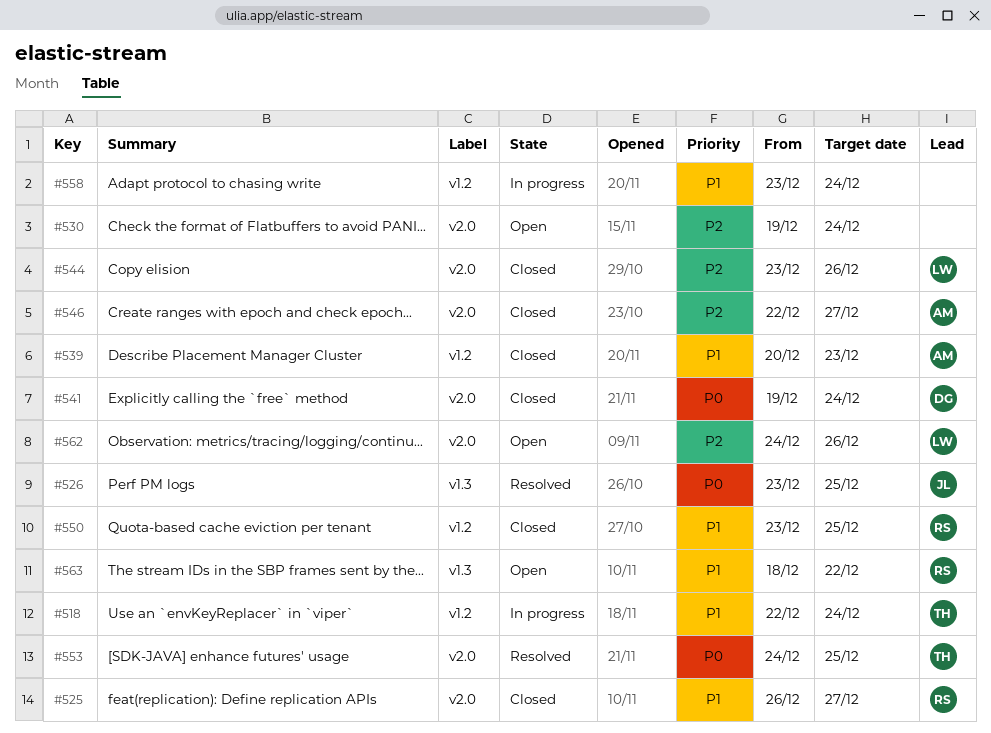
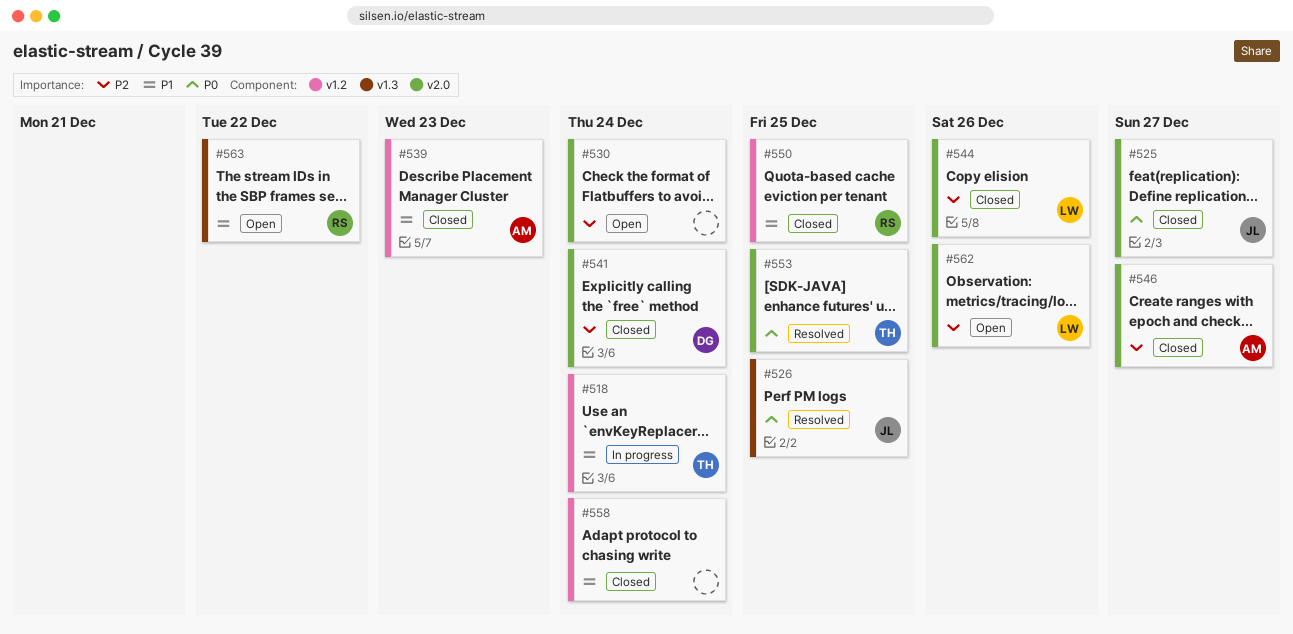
#525, owner: RS -> JL
#525, priority: P1 -> P0
#541, priority: P0 -> P2
#558, status: In progress -> Closed

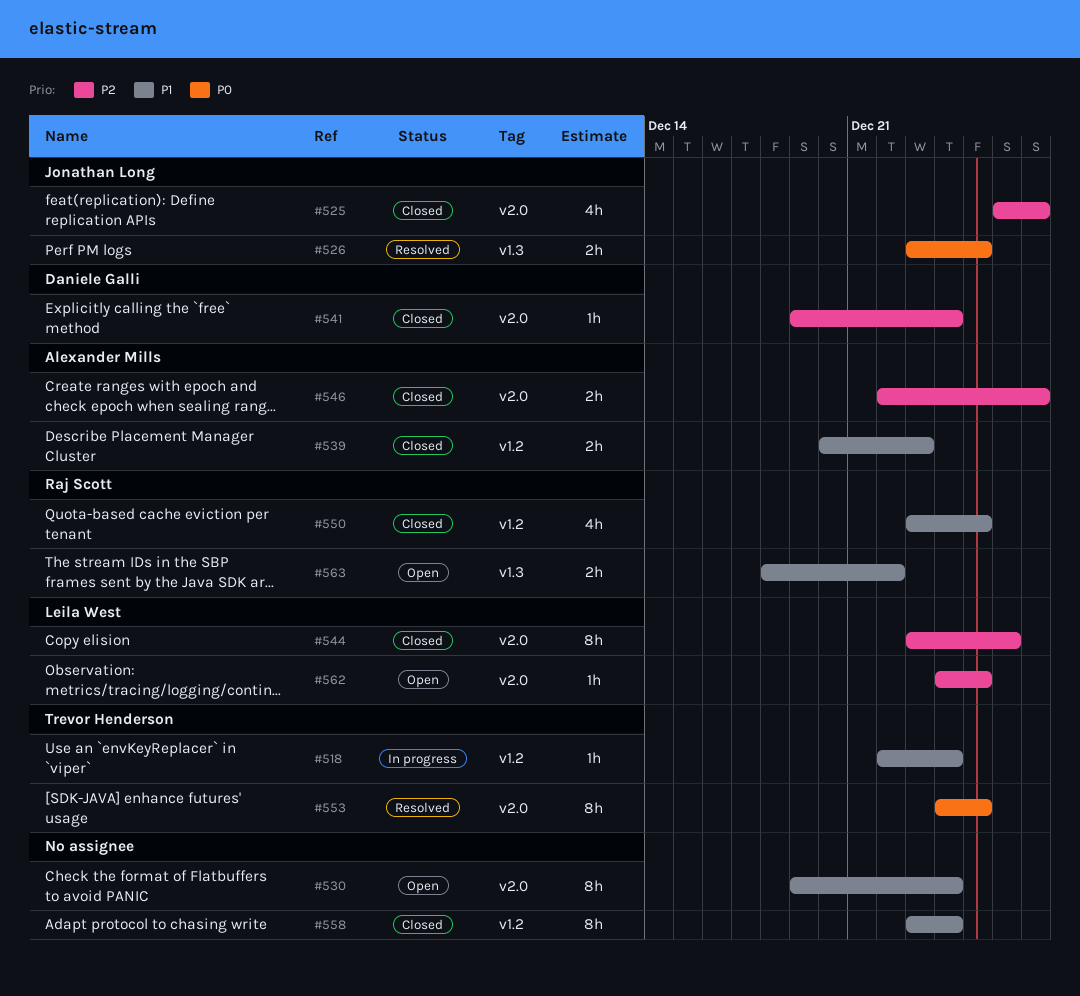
#525, priority: P0 -> P2
#530, priority: P2 -> P1
#562, due: Dec 26 -> Dec 25

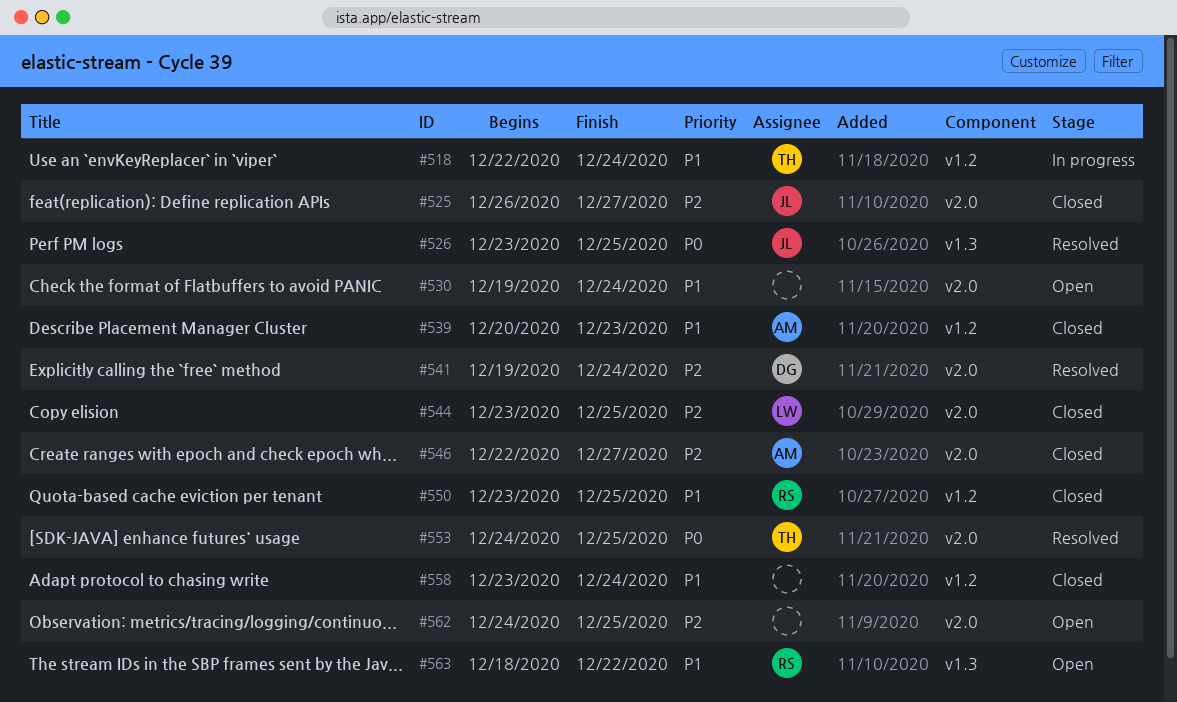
#541, status: Closed -> Resolved
#544, due: Dec 26 -> Dec 25
#562, owner: Leila West -> none

